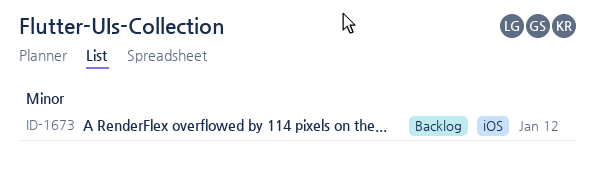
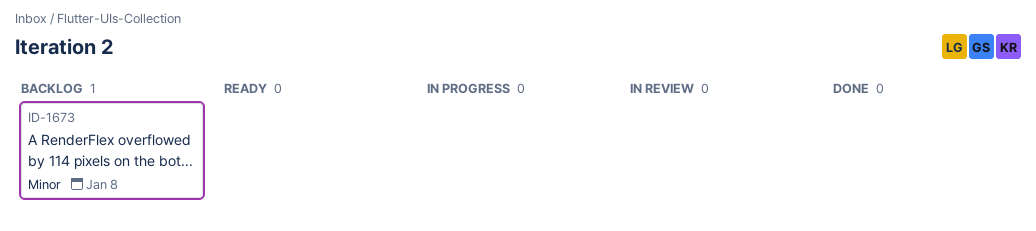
ID-1673, due: Jan 12 -> Jan 8

